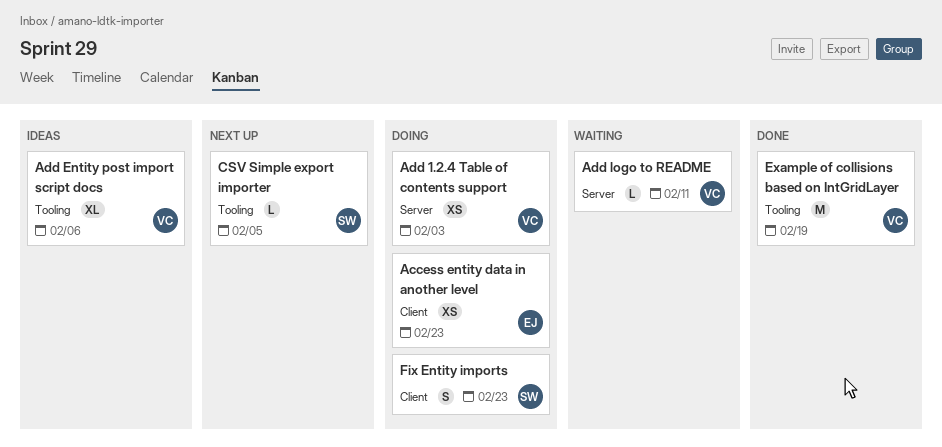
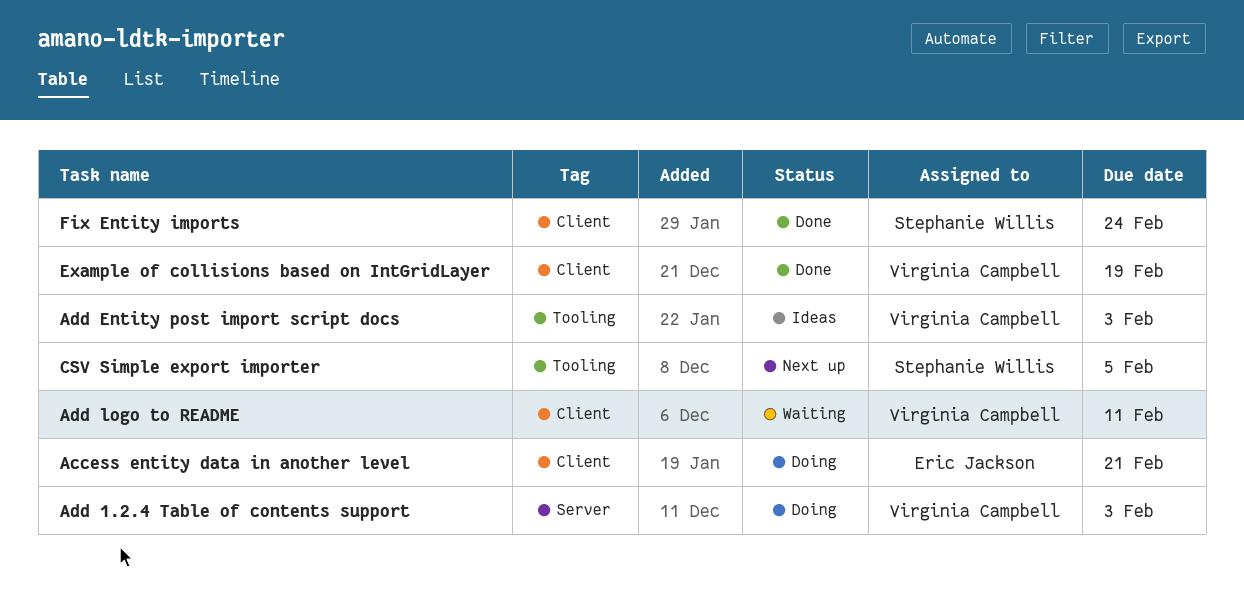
Access entity data in another level, due: Feb 23 -> Feb 21
Add Entity post import script docs, due: Feb 6 -> Feb 3
Add logo to README, label: Server -> Client
Example of collisions based on IntGridLayer, label: Tooling -> Client
Fix Entity imports, status: Doing -> Done
Fix Entity imports, due: Feb 23 -> Feb 24

